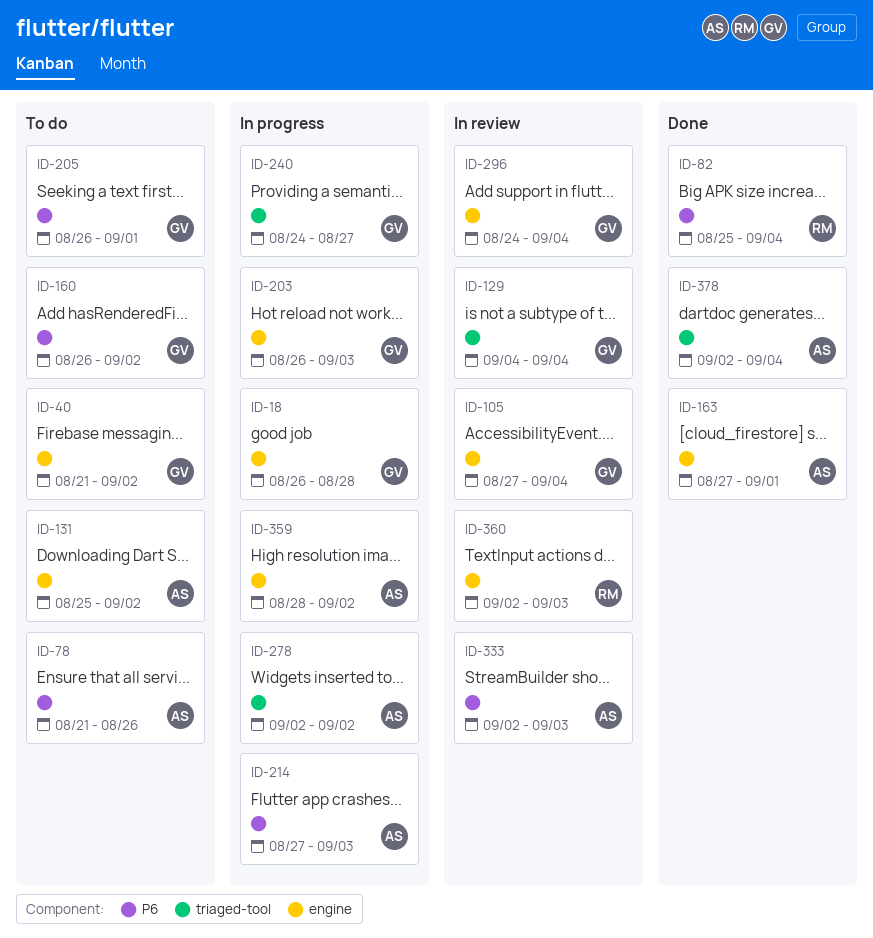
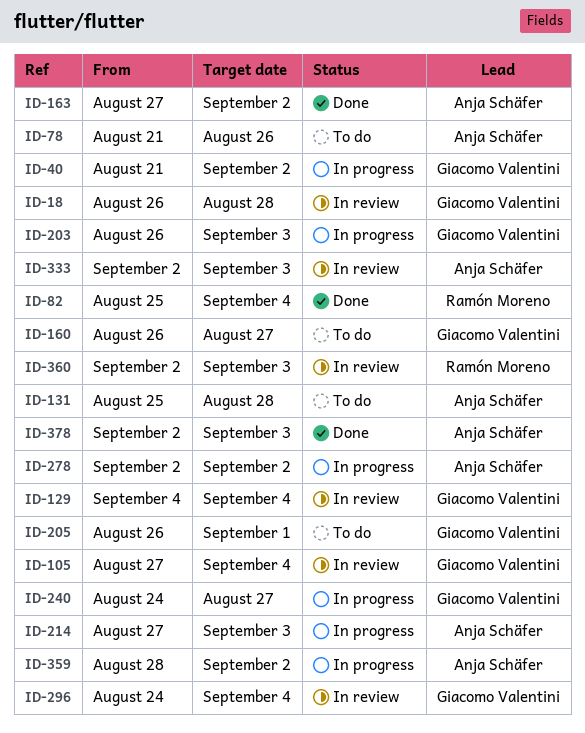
ID-18, status: In progress -> In review
ID-40, status: To do -> In progress
ID-131, due: Sep 2 -> Aug 28
ID-160, due: Sep 2 -> Aug 27
ID-163, due: Sep 1 -> Sep 2
ID-378, due: Sep 4 -> Sep 3

